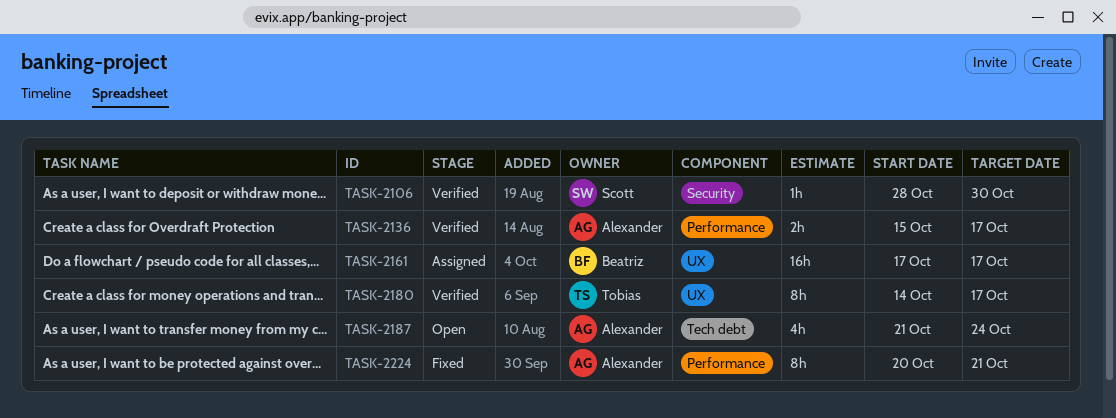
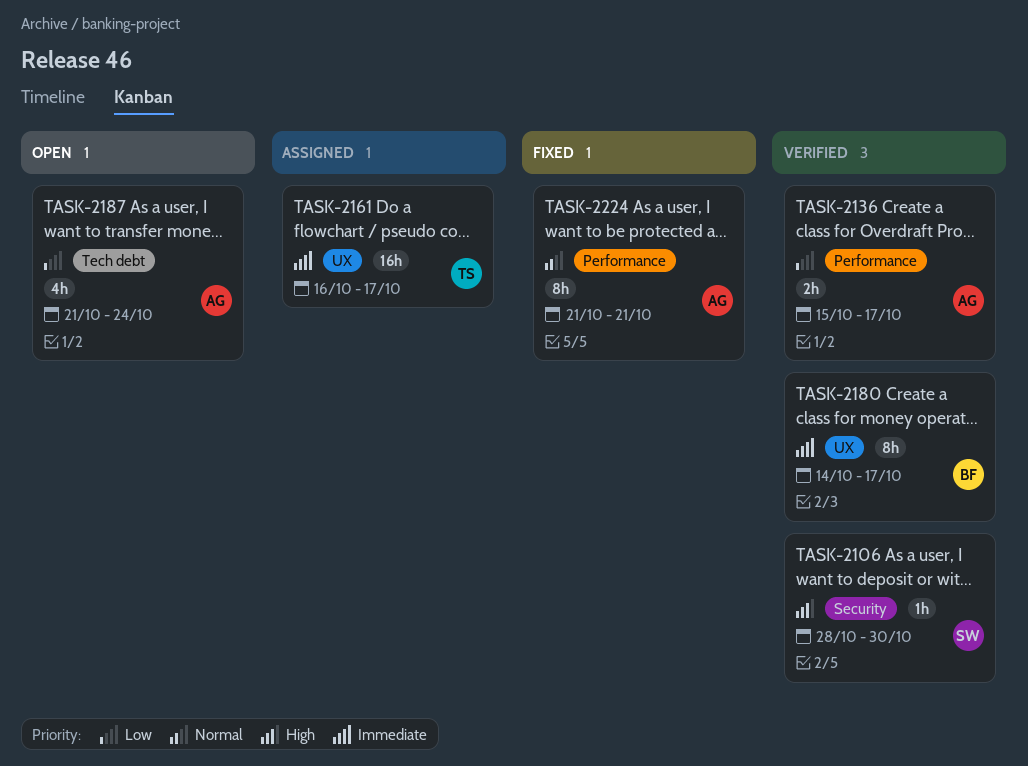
TASK-2161, owner: Beatriz -> Tobias
TASK-2161, start: Oct 17 -> Oct 16
TASK-2180, owner: Tobias -> Beatriz
TASK-2224, start: Oct 20 -> Oct 21

